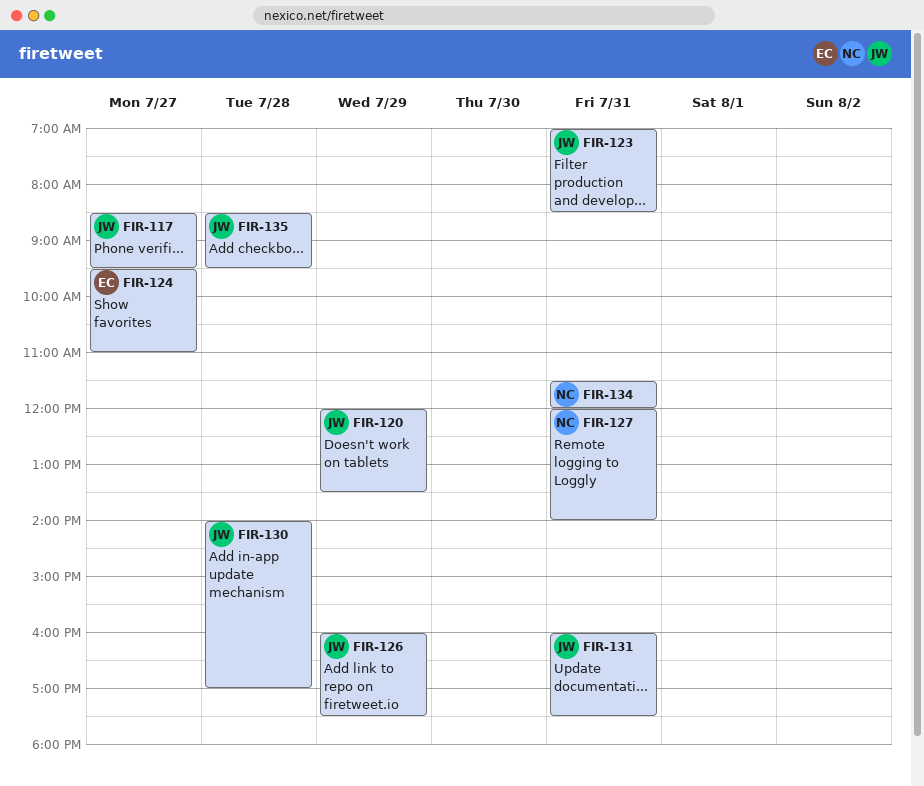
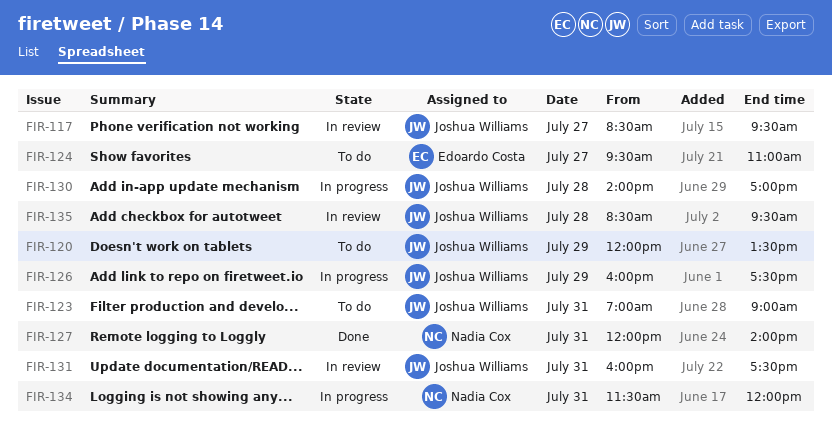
FIR-123, ends: 08:30 -> 09:00

